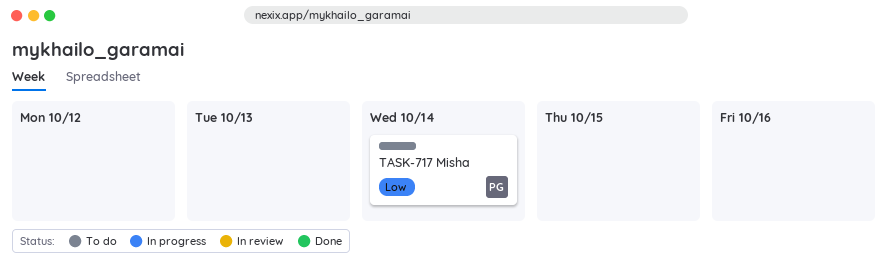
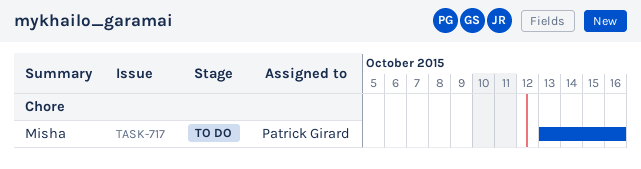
TASK-717, due: Oct 14 -> Oct 16

